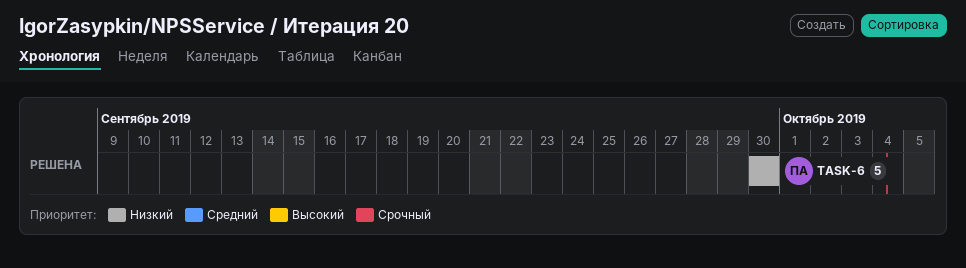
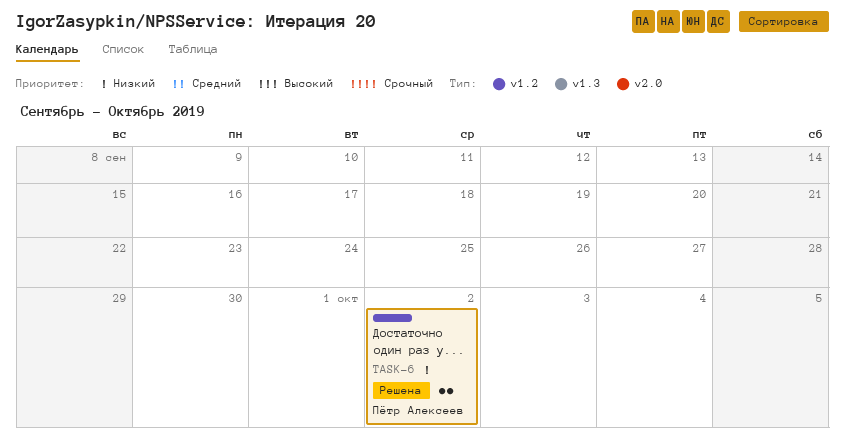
TASK-6, estimate: 5 -> 2
TASK-6, due: Sep 30 -> Oct 2

